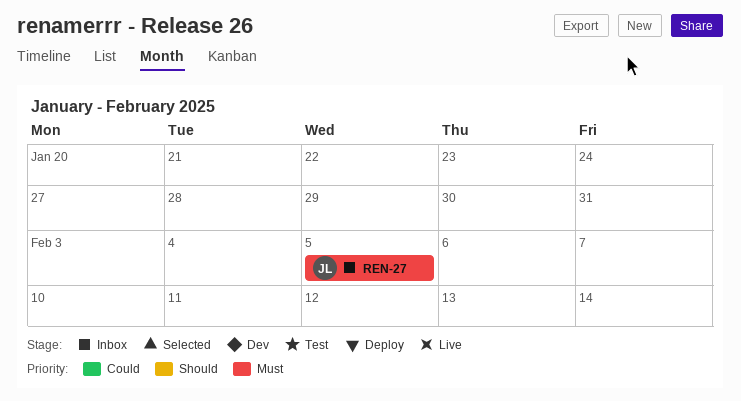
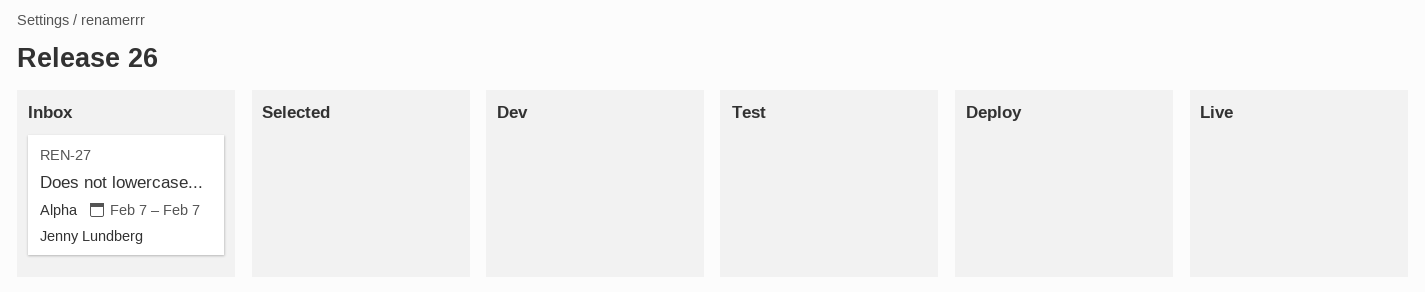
REN-27, start: Feb 5 -> Feb 7
REN-27, due: Feb 5 -> Feb 7

